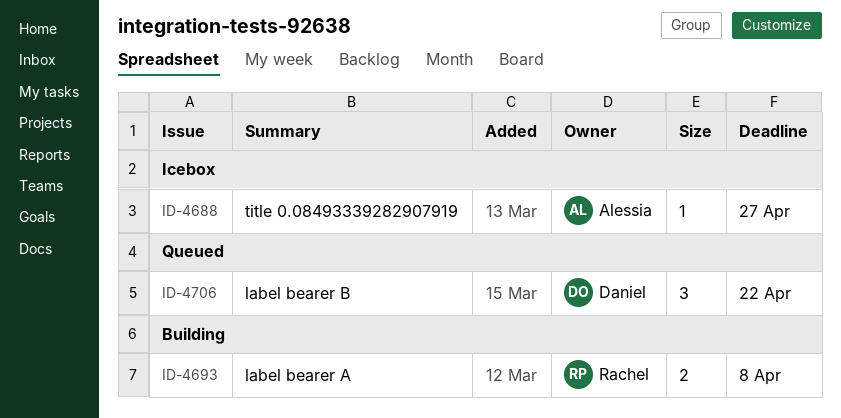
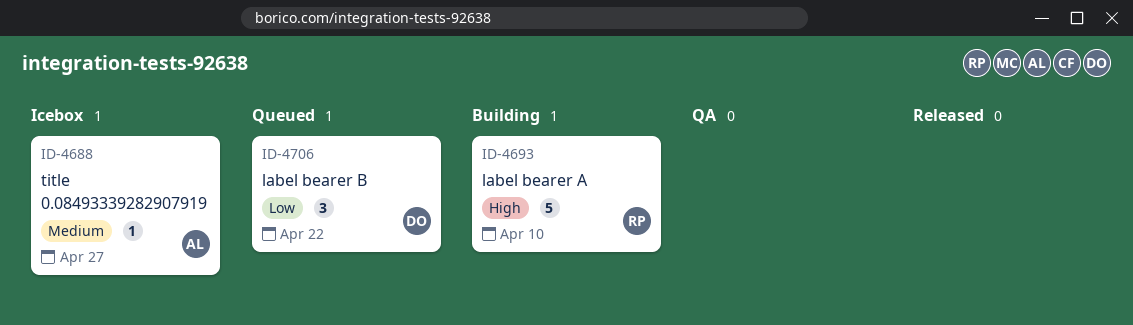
ID-4693, estimate: 2 -> 5
ID-4693, due: Apr 8 -> Apr 10

